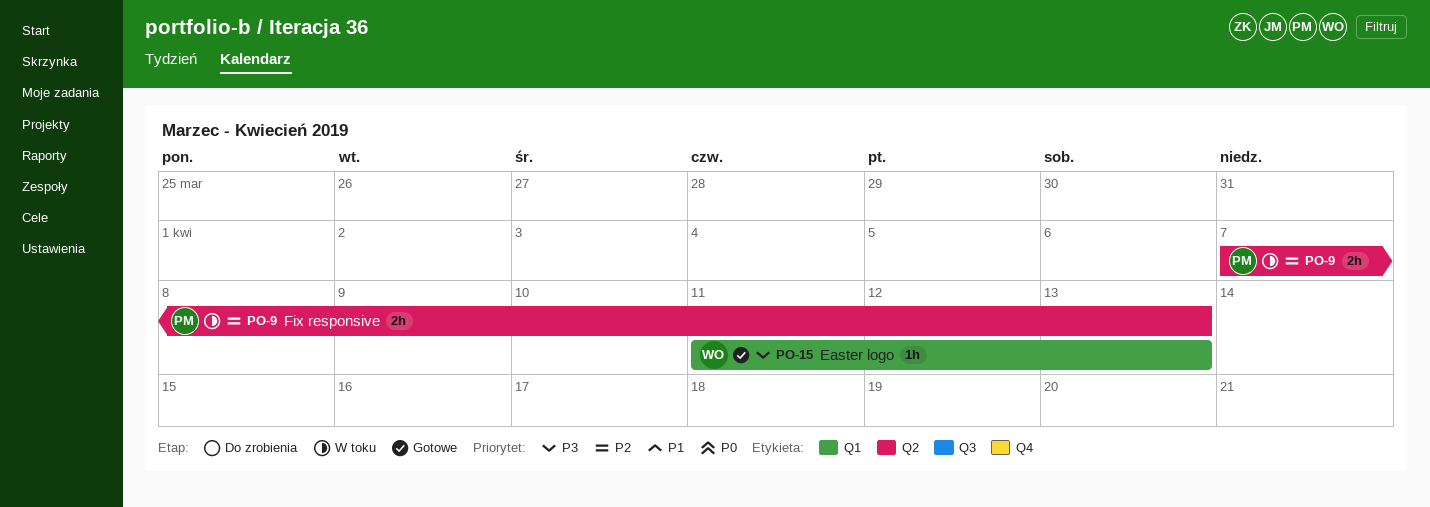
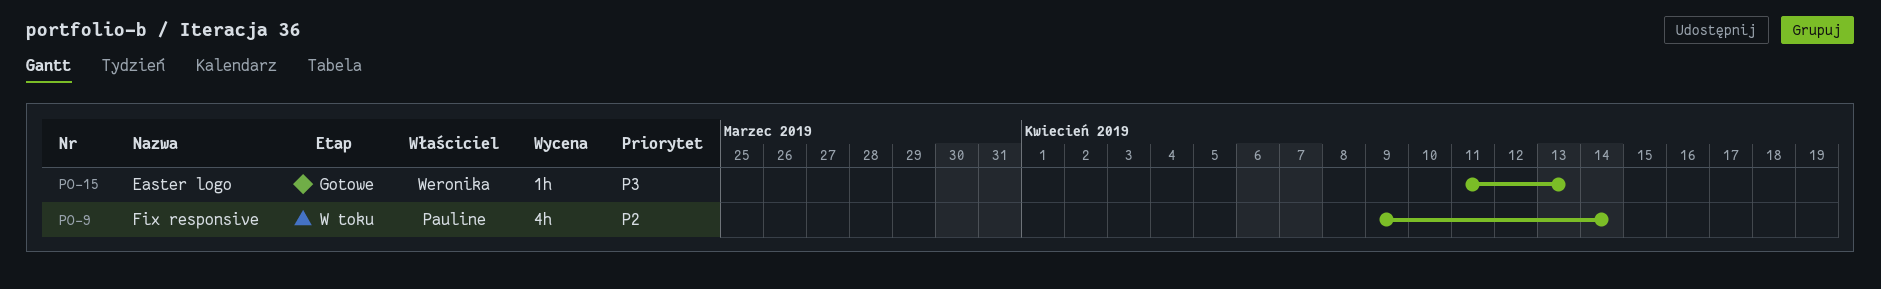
PO-9, estimate: 2h -> 4h
PO-9, start: Apr 7 -> Apr 9
PO-9, due: Apr 13 -> Apr 14

